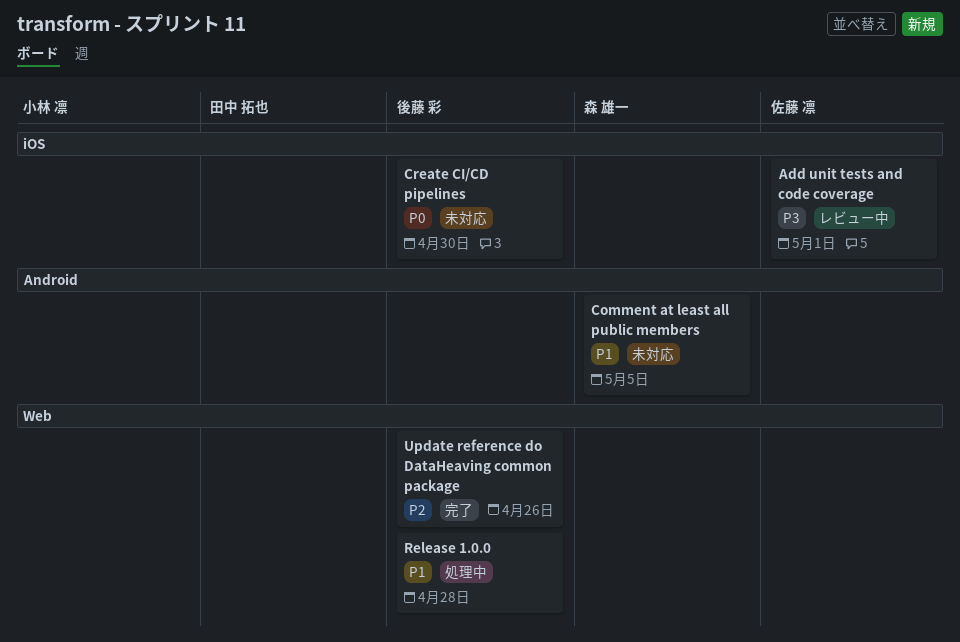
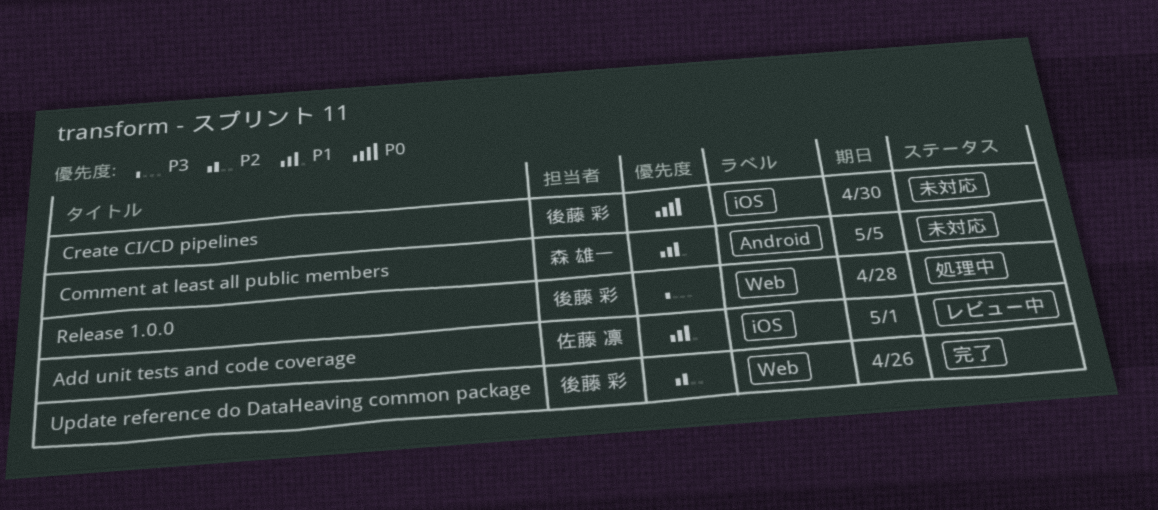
Add unit tests and code coverage, priority: P3 -> P1
Release 1.0.0, priority: P1 -> P3

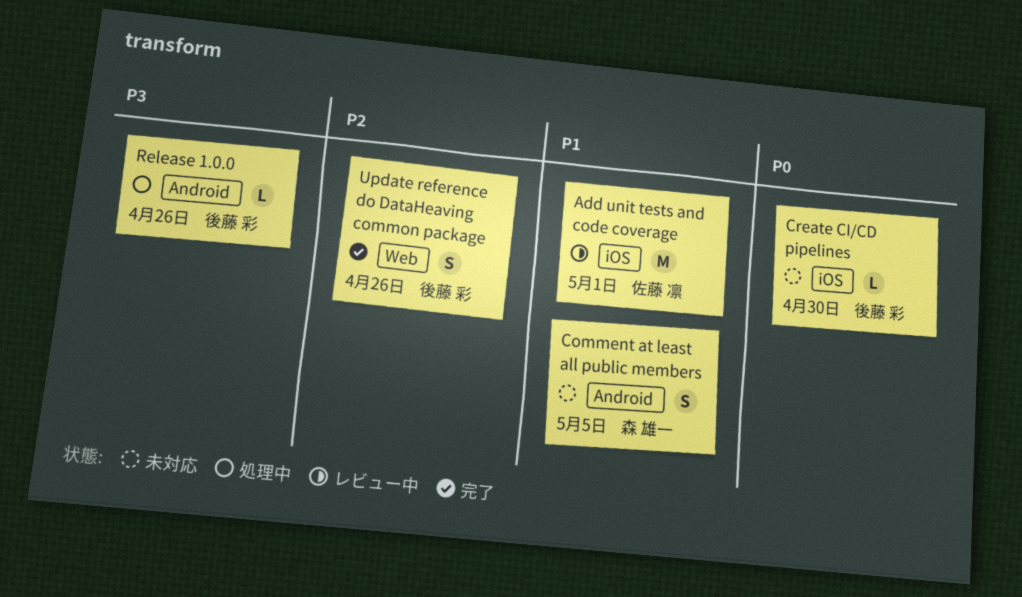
Release 1.0.0, label: Web -> Android
Release 1.0.0, due: Apr 28 -> Apr 26

